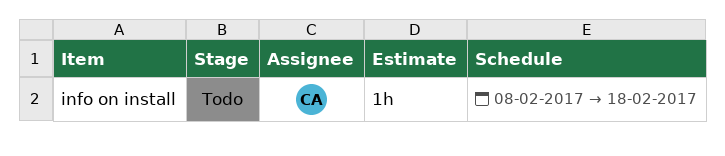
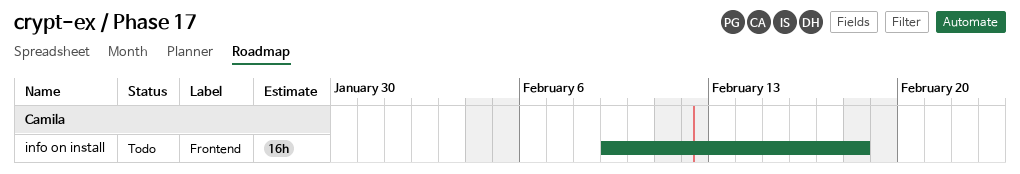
info on install, estimate: 1h -> 16h
info on install, start: Feb 8 -> Feb 9

